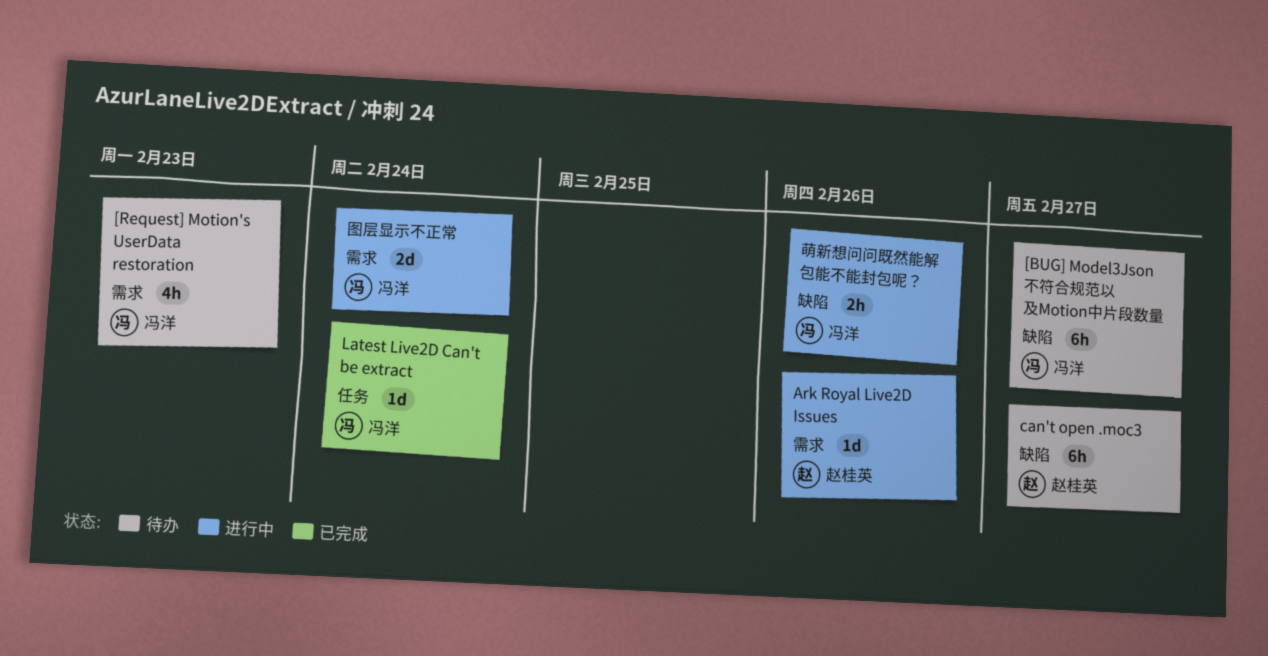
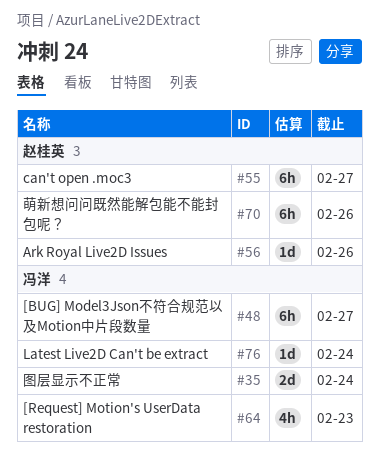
萌新想问问既然能解包能不能封包呢？, owner: 冯洋 -> 赵桂英
萌新想问问既然能解包能不能封包呢？, estimate: 2h -> 6h

